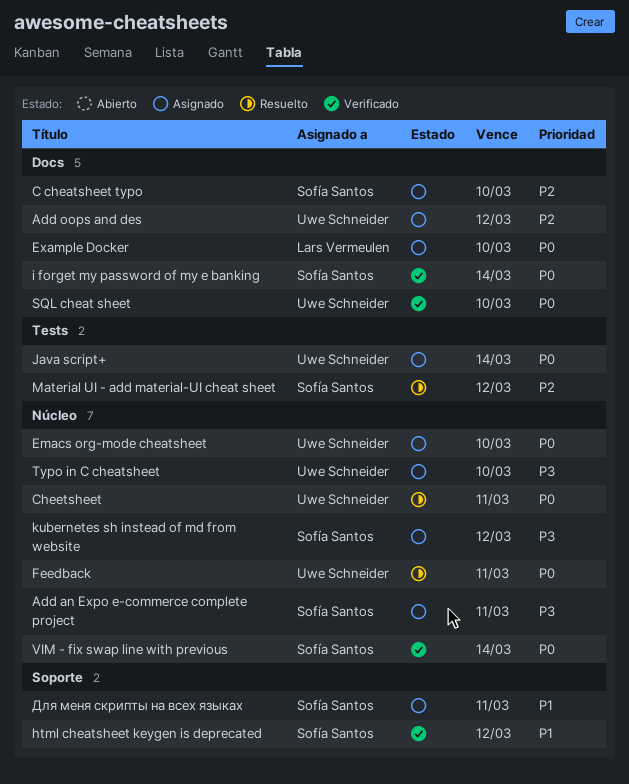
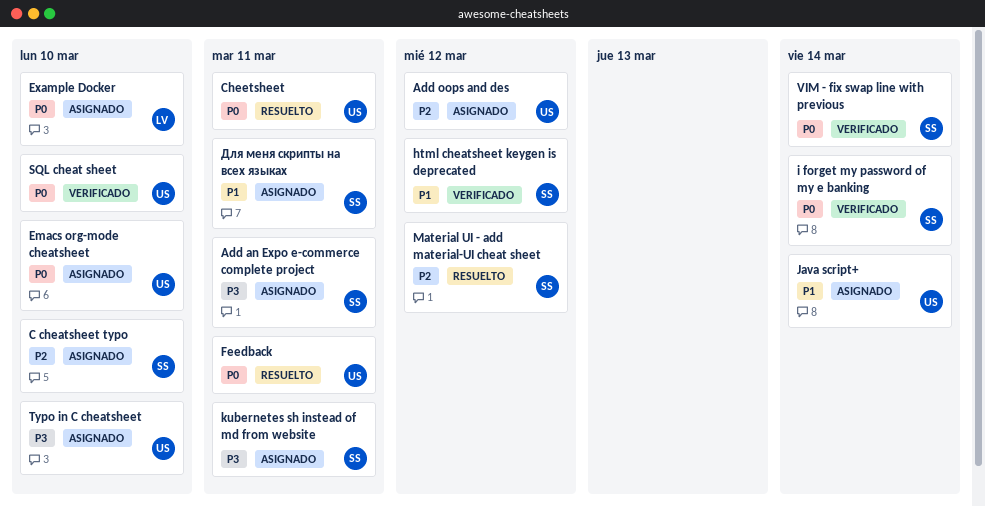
Java script+, priority: P0 -> P1
kubernetes sh instead of md from website, due: Mar 12 -> Mar 11

